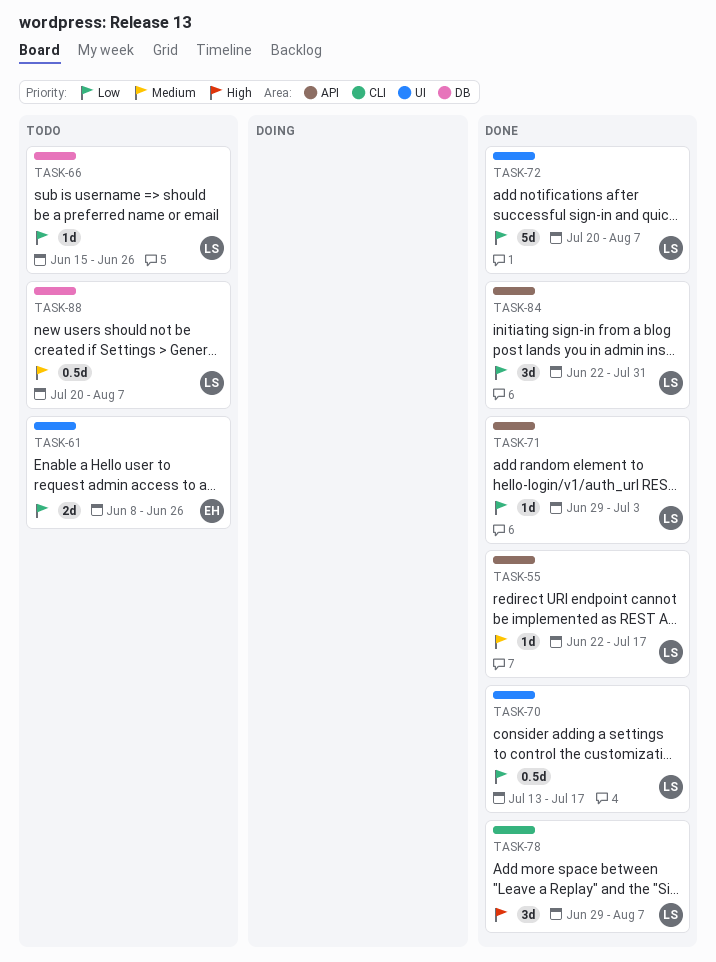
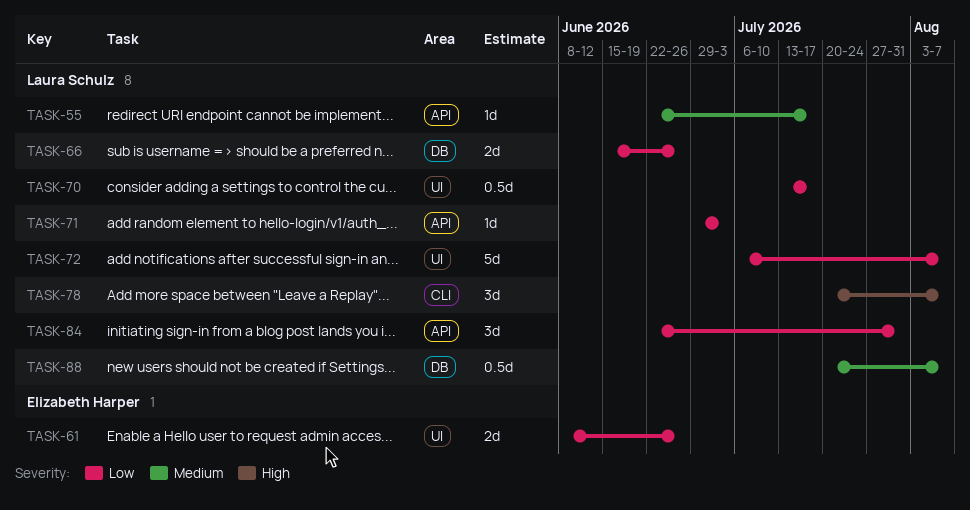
TASK-66, estimate: 1d -> 2d
TASK-72, start: Jul 20 -> Jul 6
TASK-78, start: Jun 29 -> Jul 20

